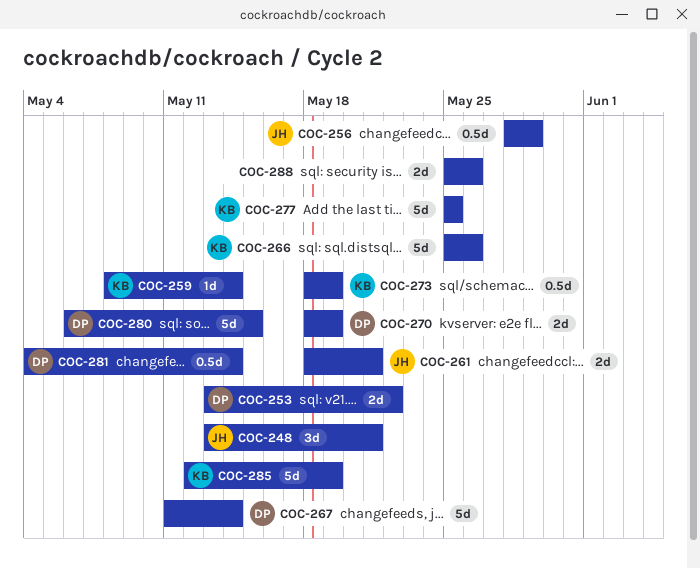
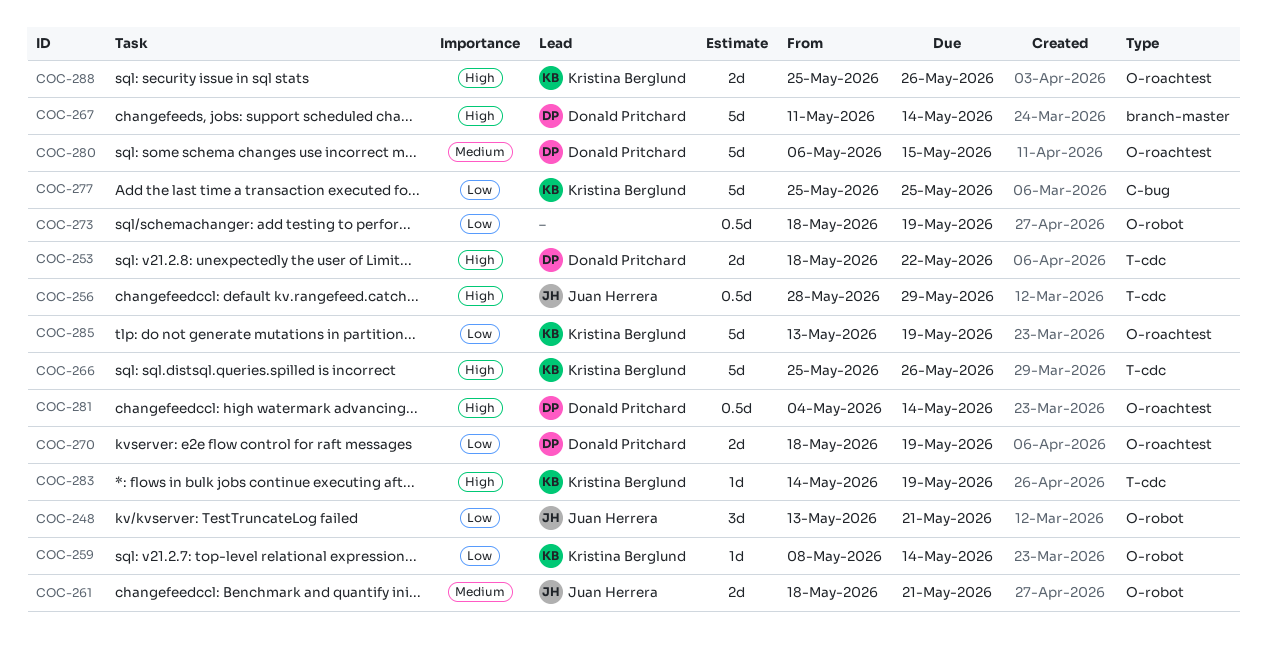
COC-253, start: May 13 -> May 18
COC-273, owner: Kristina Berglund -> none
COC-283: none -> present
COC-285, start: May 12 -> May 13
COC-288, owner: none -> Kristina Berglund

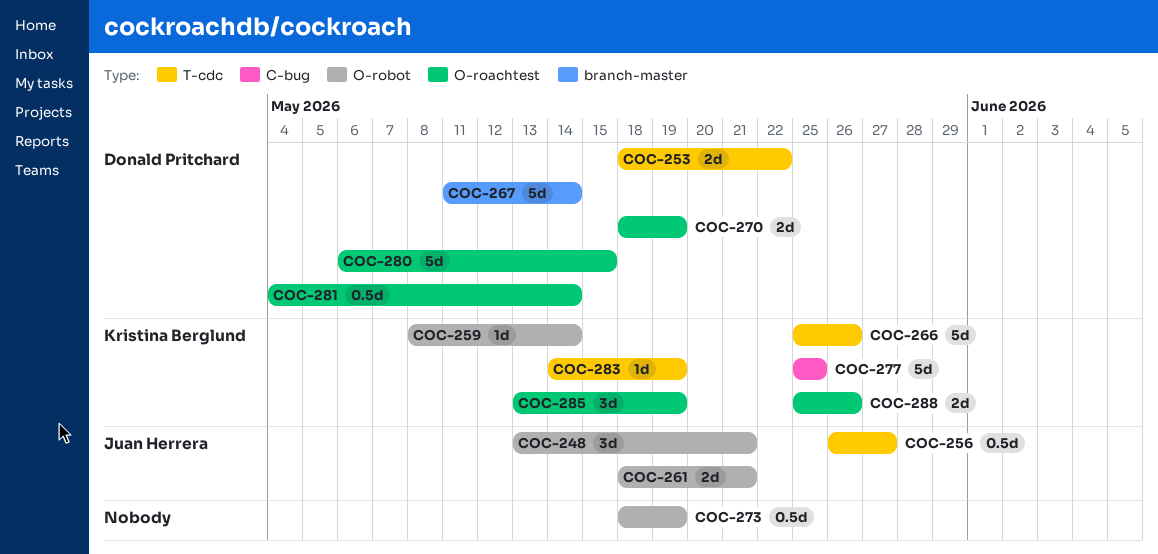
COC-256, start: May 28 -> May 26
COC-256, due: May 29 -> May 27
COC-285, estimate: 5d -> 3d

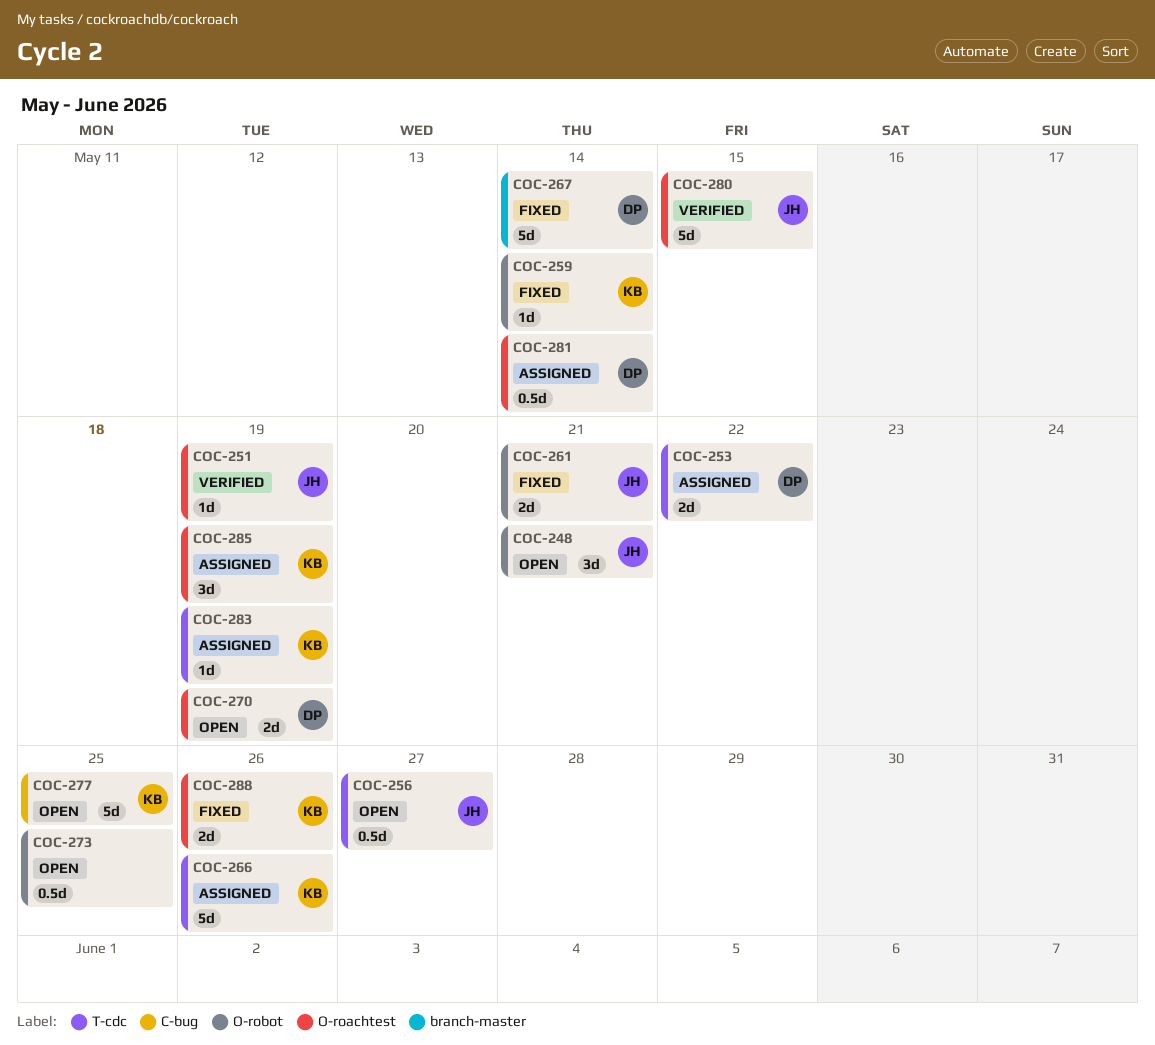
COC-251: none -> present
COC-273, due: May 19 -> May 25
COC-280, owner: Donald Pritchard -> Juan Herrera

